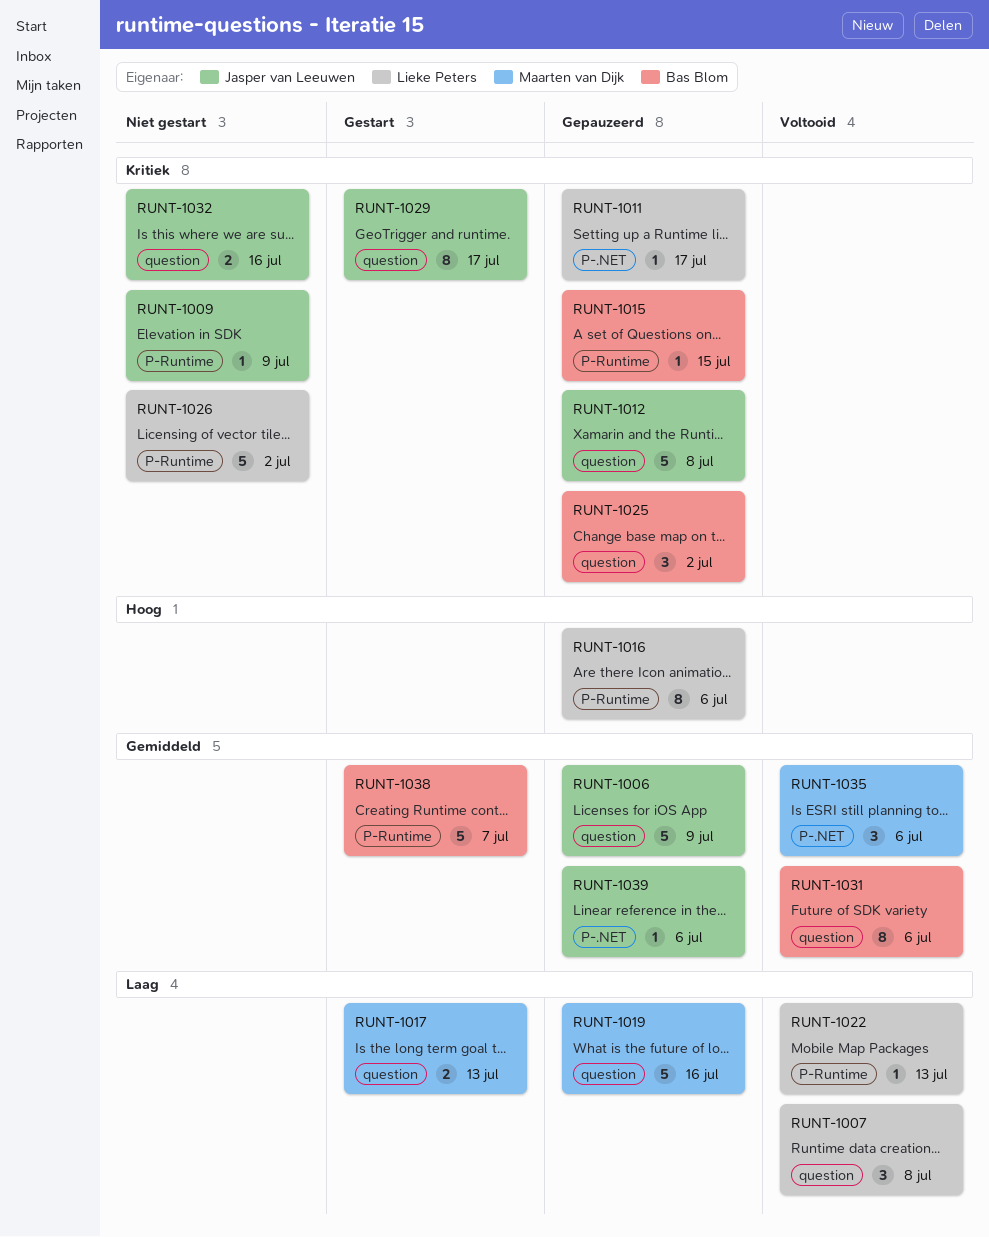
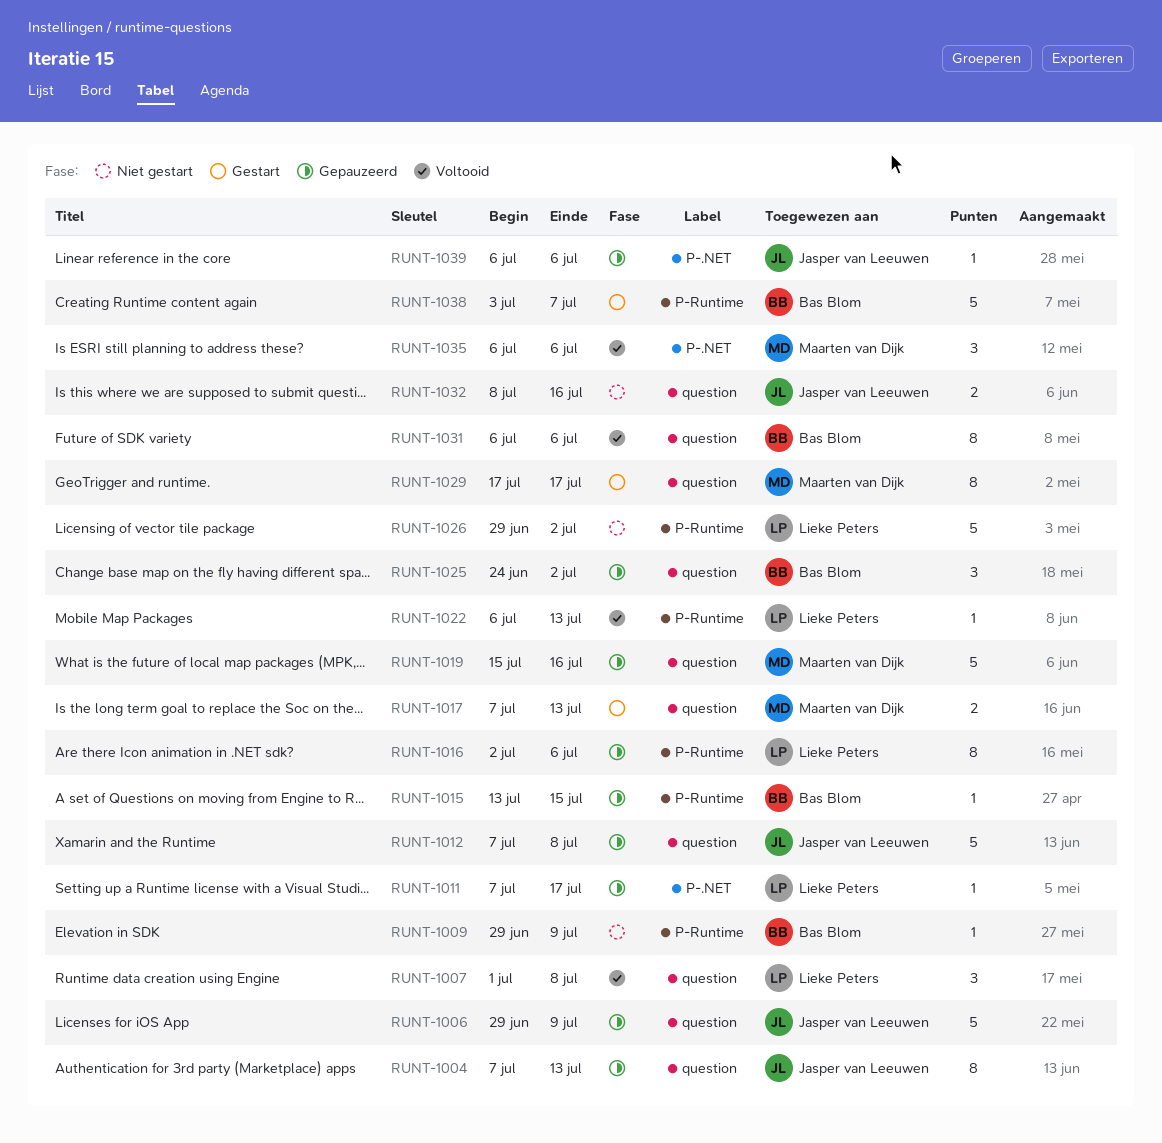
RUNT-1004: none -> present
RUNT-1009, owner: Jasper van Leeuwen -> Bas Blom
RUNT-1029, owner: Jasper van Leeuwen -> Maarten van Dijk

